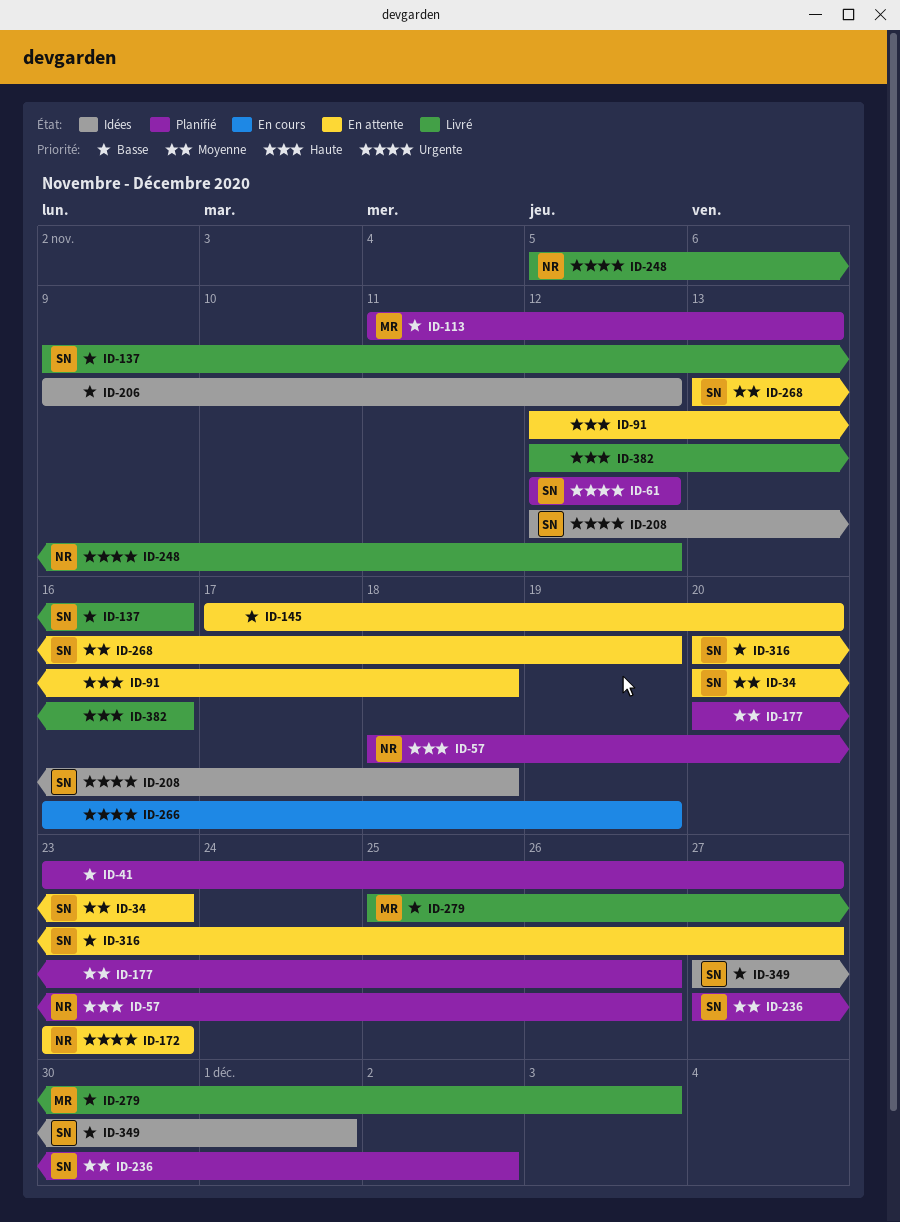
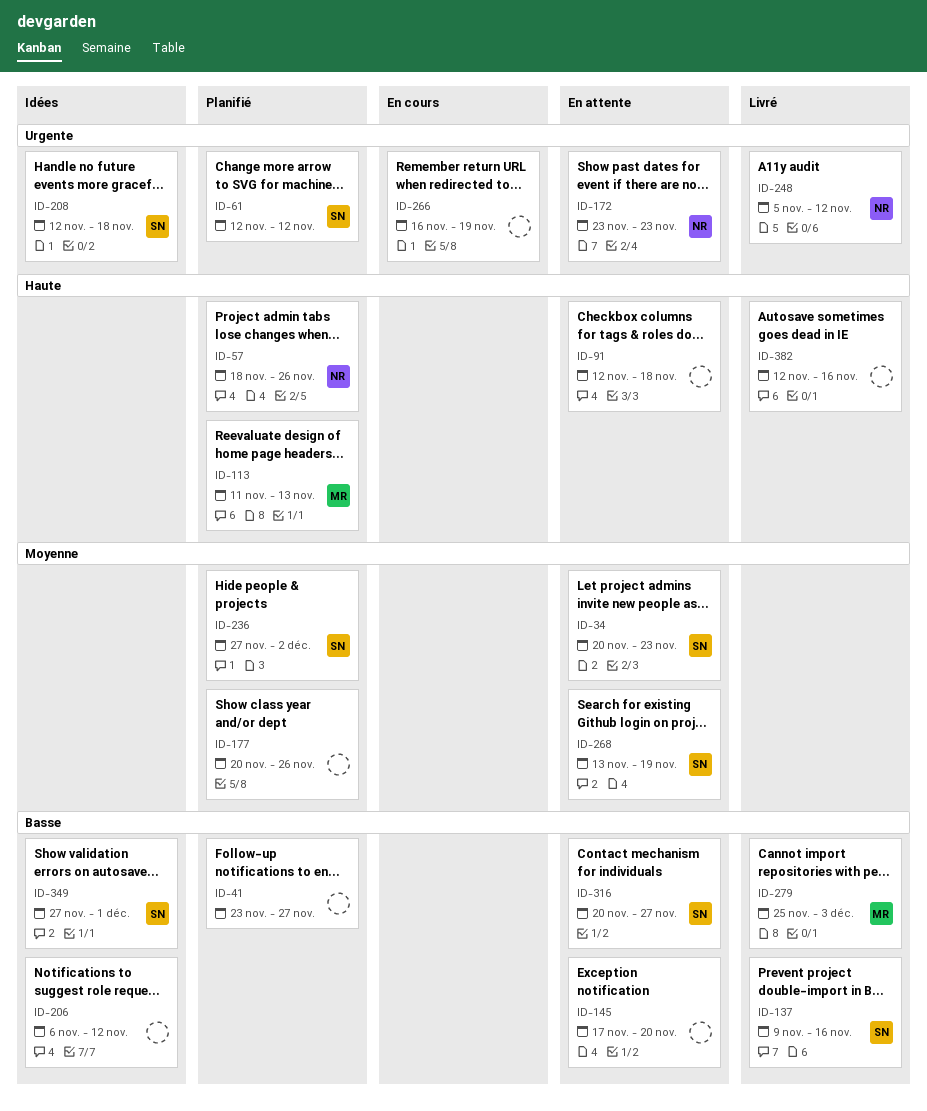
ID-113, priority: Basse -> Haute
ID-206, start: Nov 9 -> Nov 6

